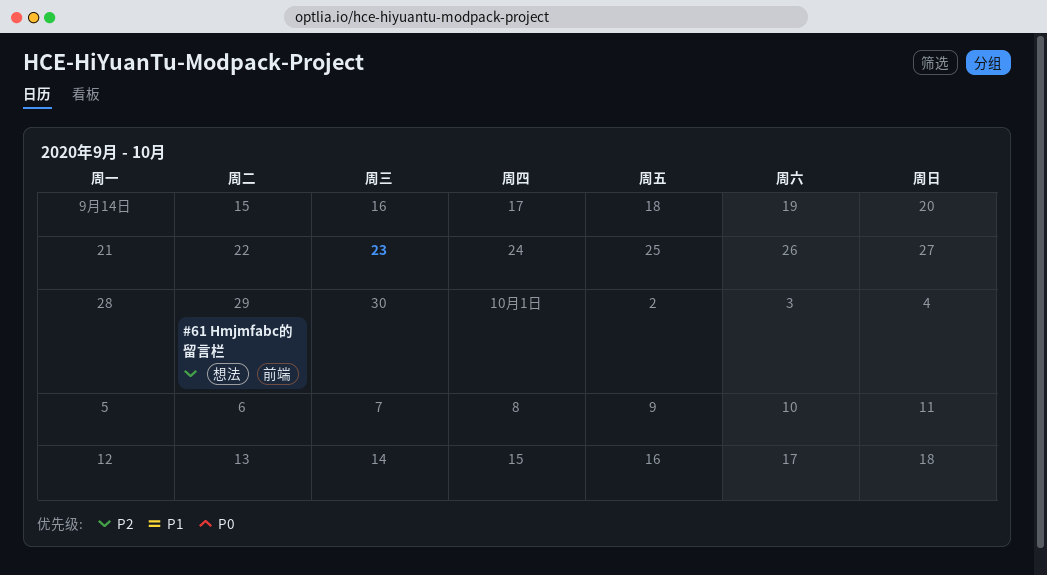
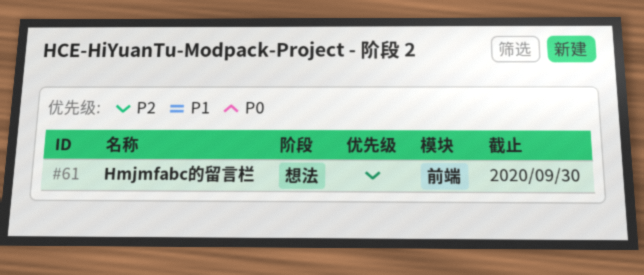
#61, due: Sep 29 -> Sep 30

